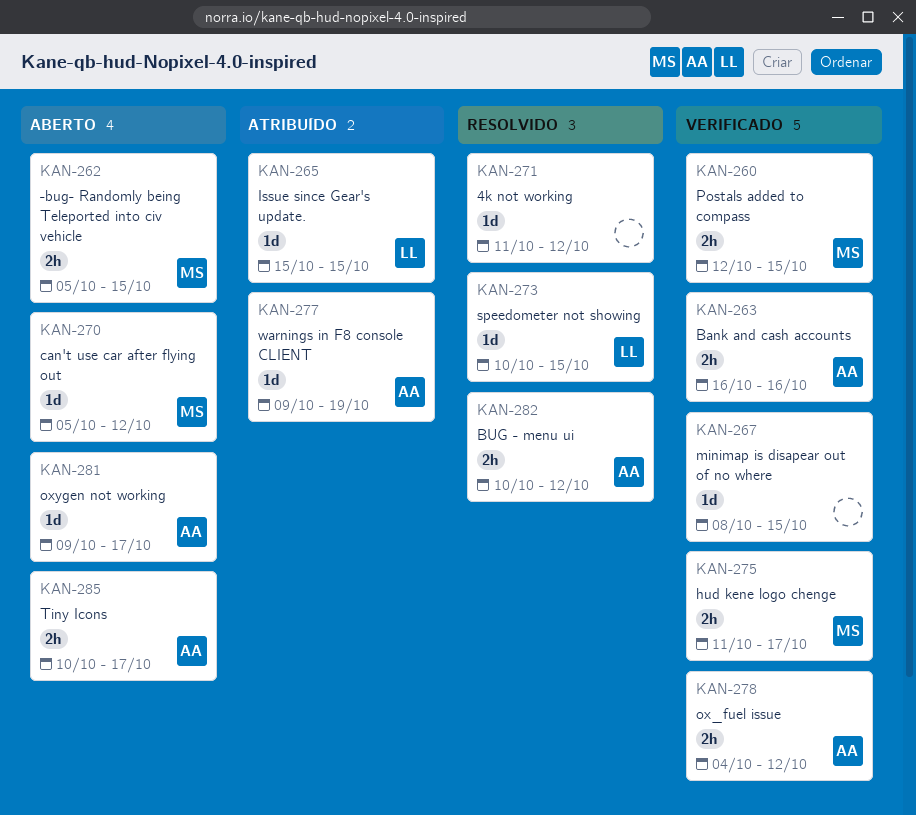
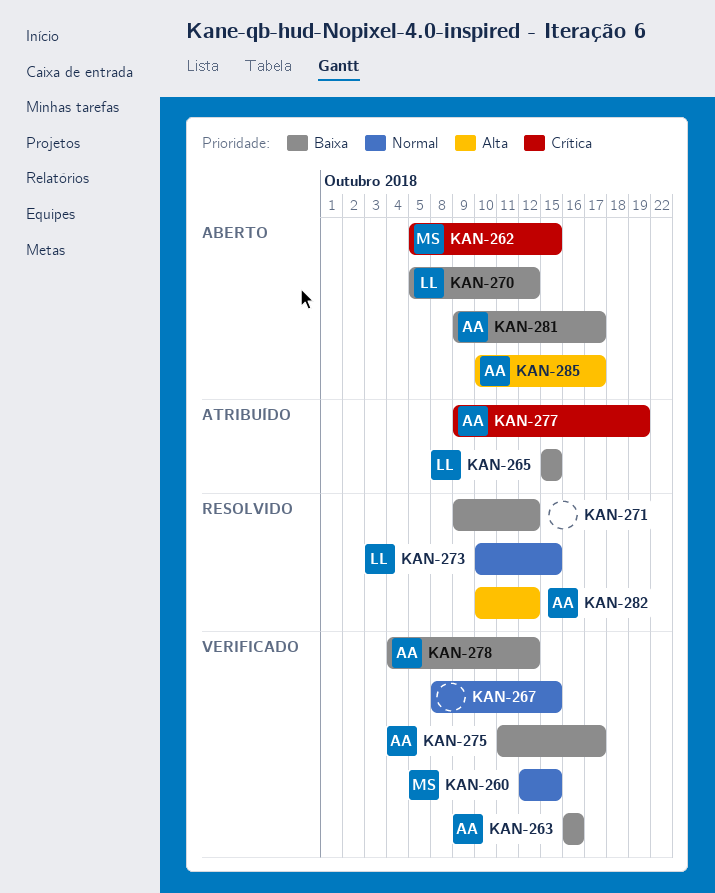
KAN-270, owner: MS -> LL
KAN-271, start: Oct 11 -> Oct 9
KAN-275, owner: MS -> AA

